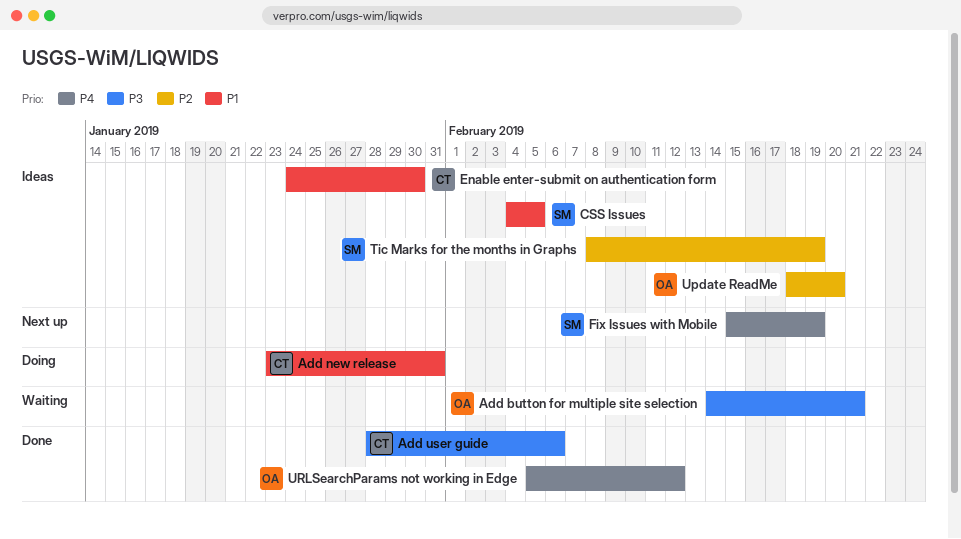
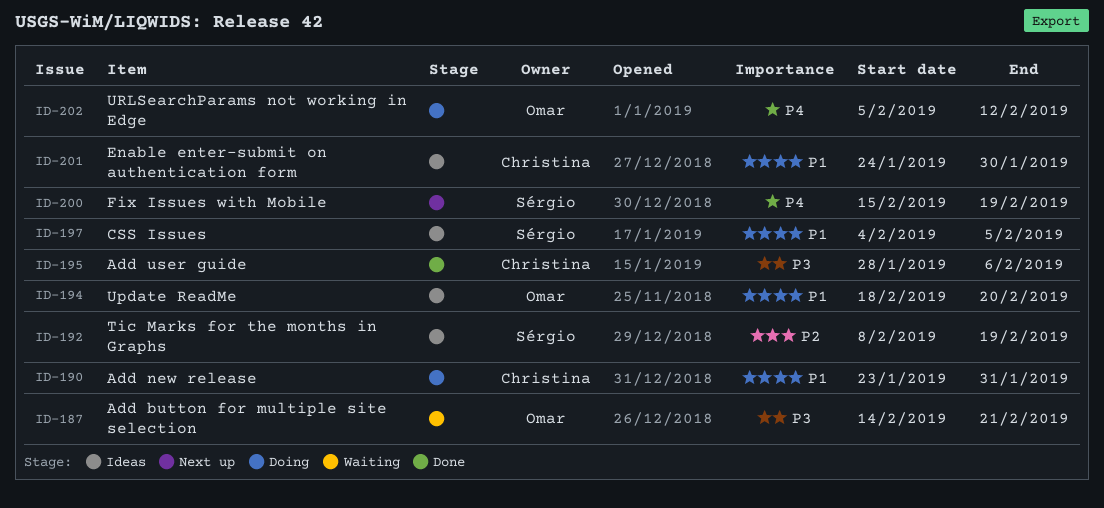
Update ReadMe, priority: P2 -> P1
URLSearchParams not working in Edge, status: Done -> Doing

